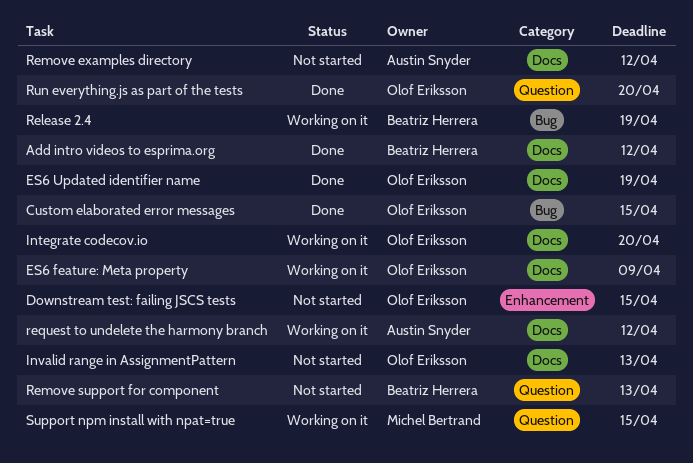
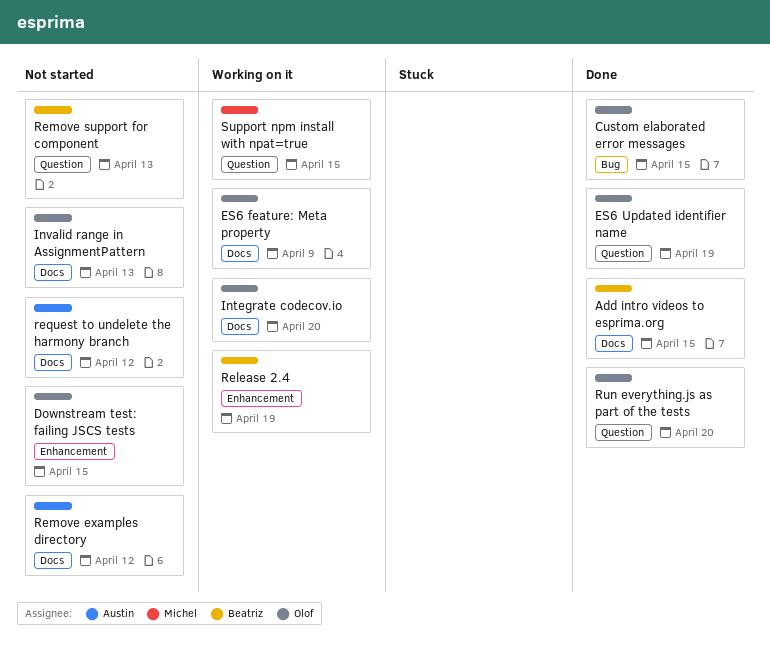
Add intro videos to esprima.org, due: Apr 12 -> Apr 15
ES6 Updated identifier name, label: Docs -> Question
Release 2.4, label: Bug -> Enhancement
request to undelete the harmony branch, status: Working on it -> Not started

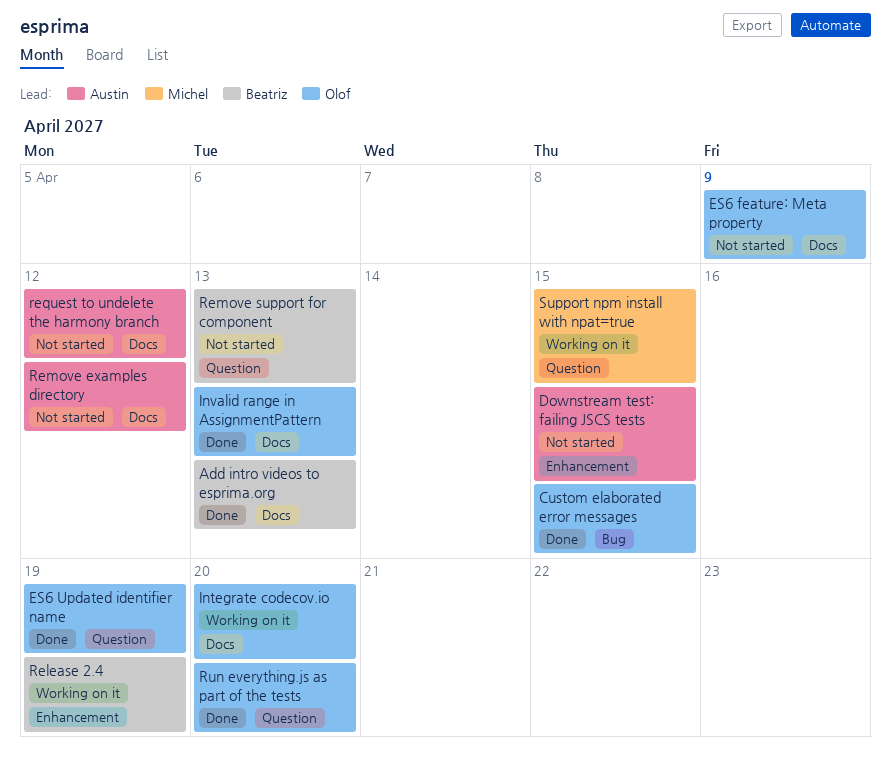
Add intro videos to esprima.org, due: Apr 15 -> Apr 13
Downstream test: failing JSCS tests, owner: Olof -> Austin
ES6 feature: Meta property, status: Working on it -> Not started
Invalid range in AssignmentPattern, status: Not started -> Done

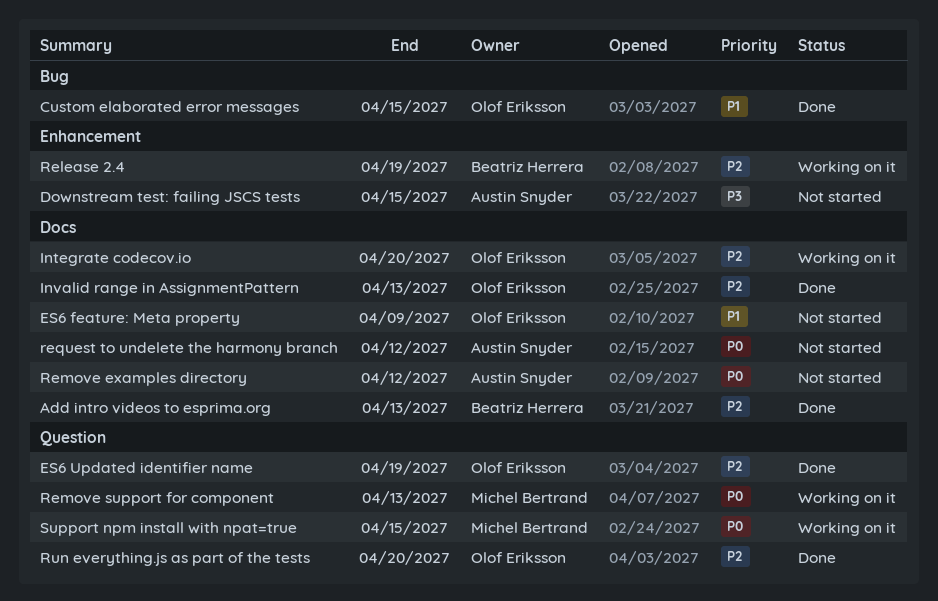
Remove support for component, status: Not started -> Working on it
Remove support for component, owner: Beatriz Herrera -> Michel Bertrand

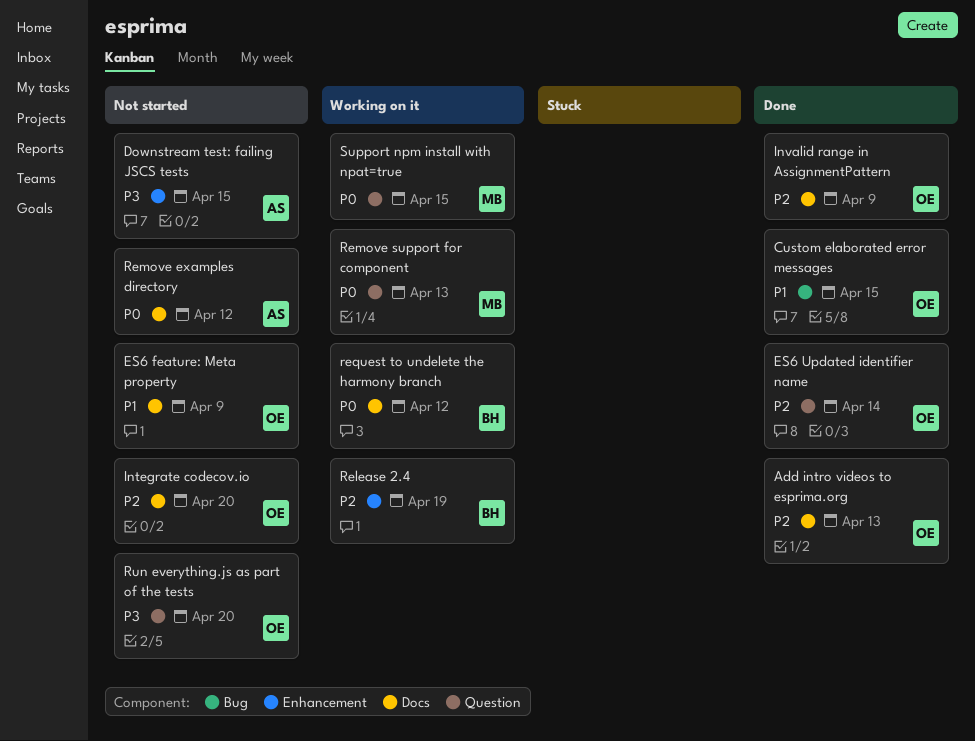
Add intro videos to esprima.org, owner: Beatriz Herrera -> Olof Eriksson
ES6 Updated identifier name, due: Apr 19 -> Apr 14
Integrate codecov.io, status: Working on it -> Not started
Invalid range in AssignmentPattern, due: Apr 13 -> Apr 9
request to undelete the harmony branch, status: Not started -> Working on it
request to undelete the harmony branch, owner: Austin Snyder -> Beatriz Herrera
Run everything.js as part of the tests, status: Done -> Not started
Run everything.js as part of the tests, priority: P2 -> P3

